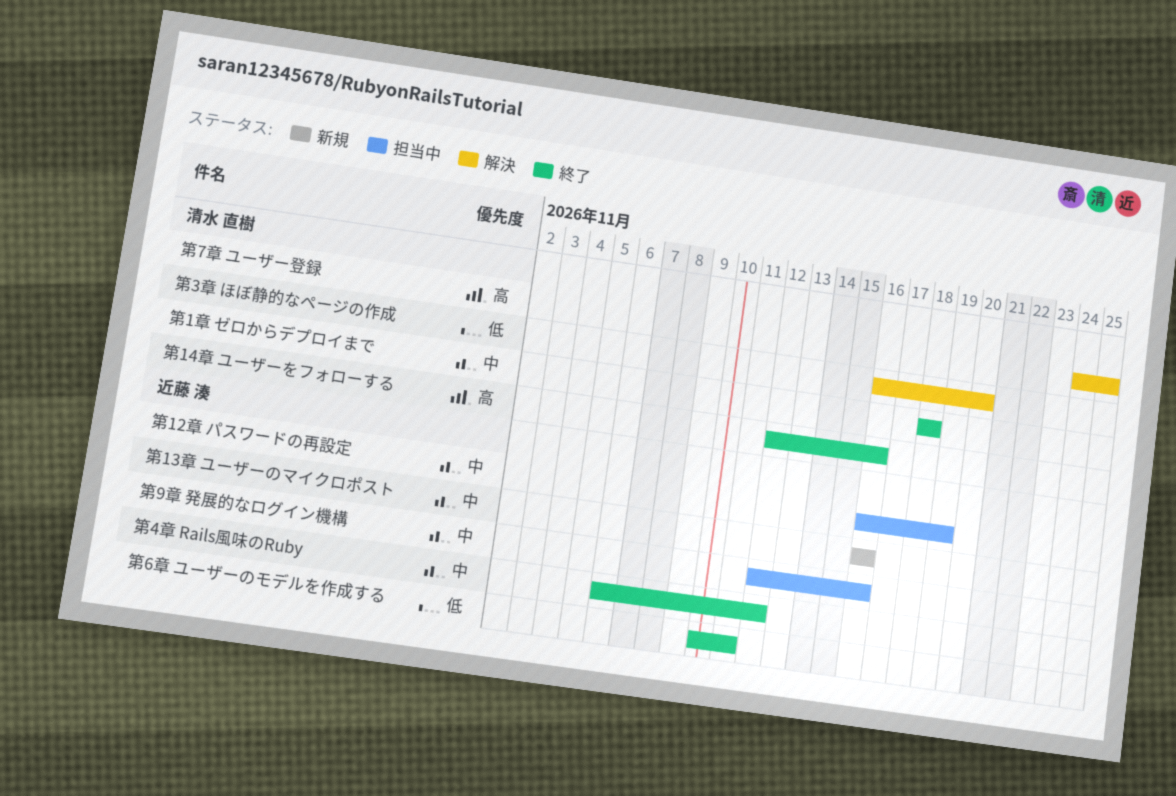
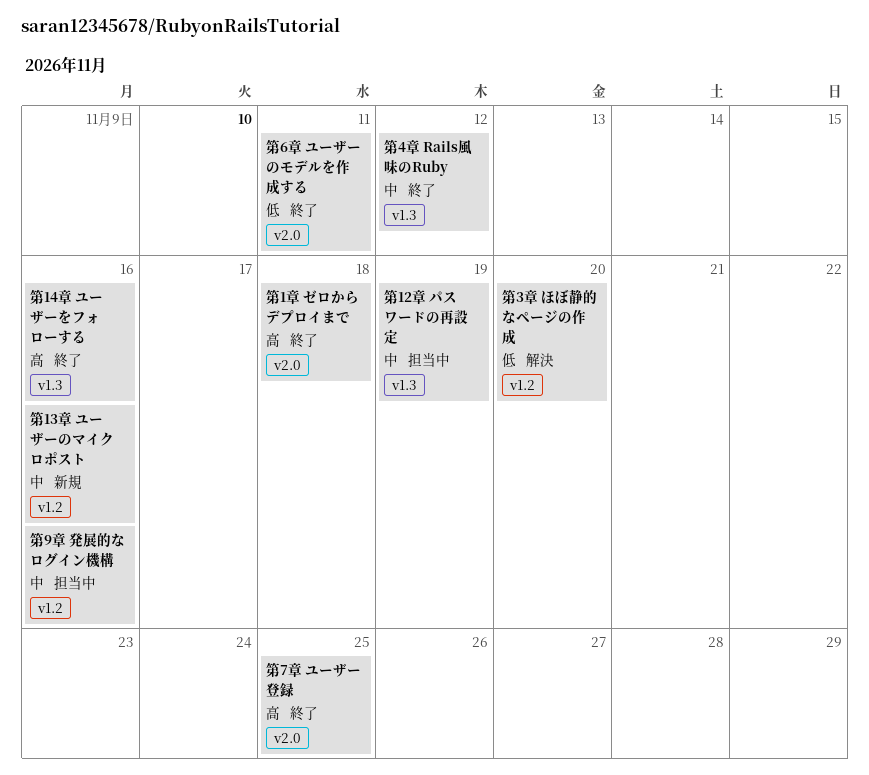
第1章 ゼロからデプロイまで, priority: 中 -> 高
第7章 ユーザー登録, status: 解決 -> 終了

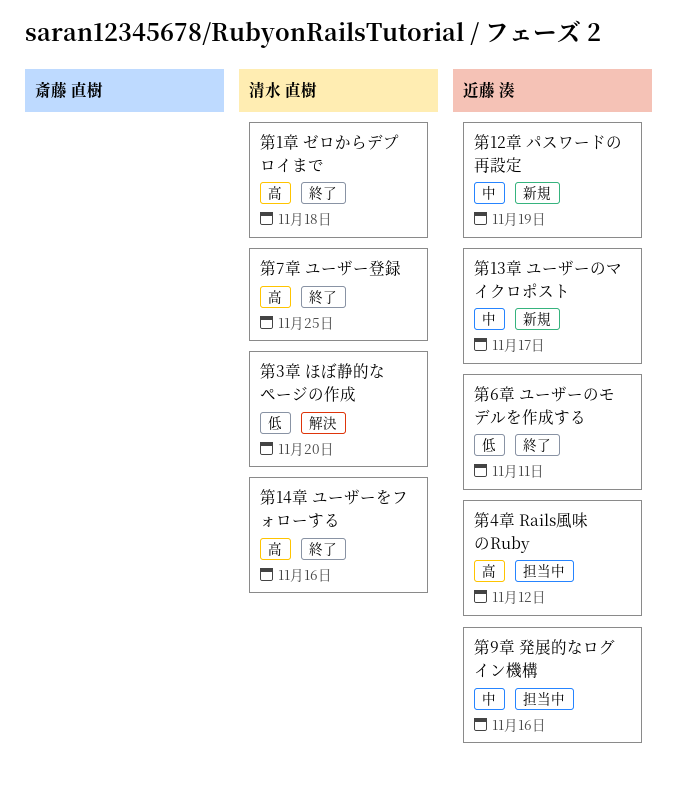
第12章 パスワードの再設定, status: 担当中 -> 新規
第13章 ユーザーのマイクロポスト, due: Nov 16 -> Nov 17
第4章 Rails風味のRuby, status: 終了 -> 担当中
第4章 Rails風味のRuby, priority: 中 -> 高

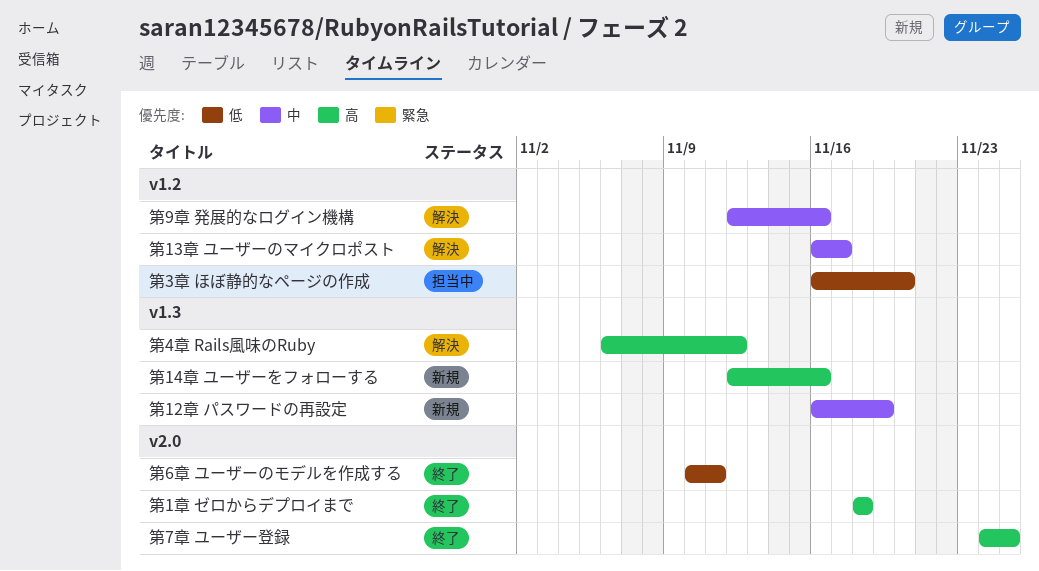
第13章 ユーザーのマイクロポスト, status: 新規 -> 解決
第14章 ユーザーをフォローする, status: 終了 -> 新規
第3章 ほぼ静的なページの作成, status: 解決 -> 担当中
第4章 Rails風味のRuby, status: 担当中 -> 解決
第9章 発展的なログイン機構, status: 担当中 -> 解決

